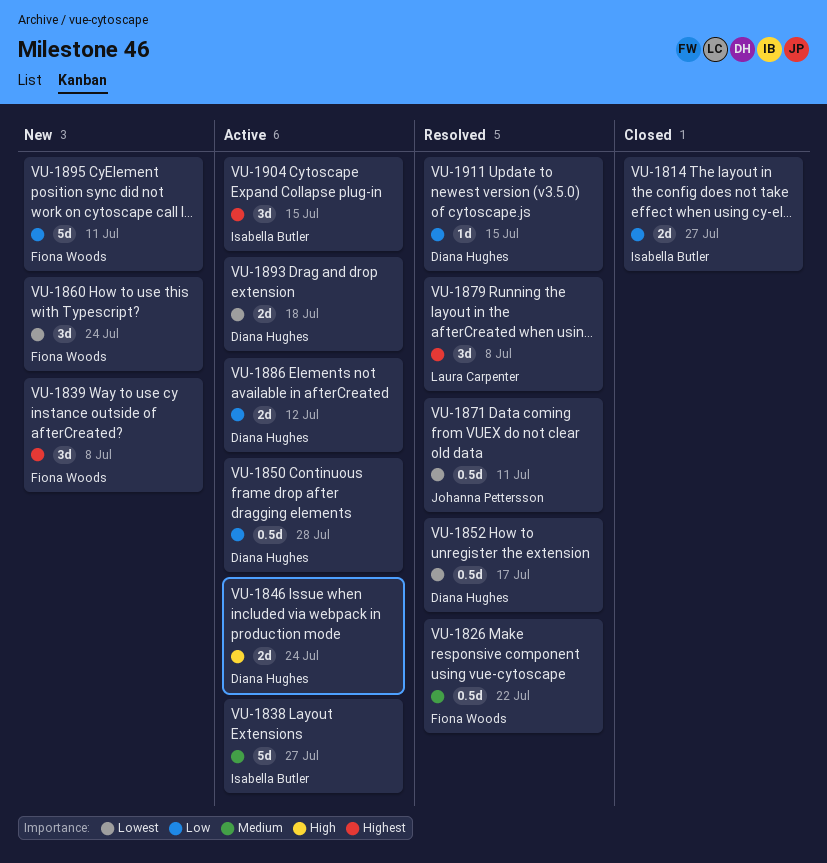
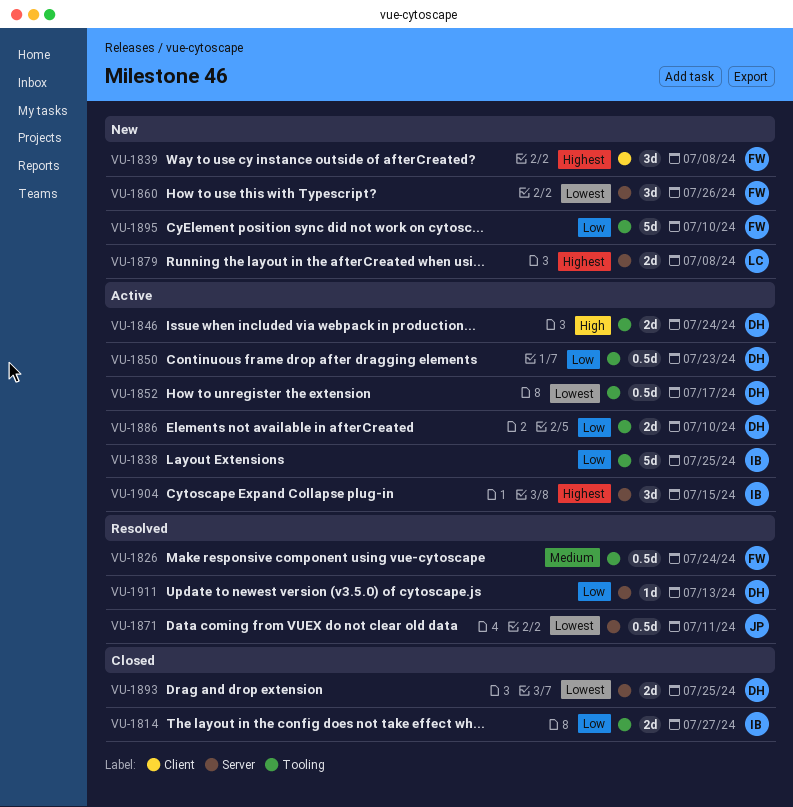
VU-1826, due: Jul 22 -> Jul 24
VU-1838, priority: Medium -> Low
VU-1838, due: Jul 27 -> Jul 25
VU-1850, due: Jul 28 -> Jul 23
VU-1852, status: Resolved -> Active
VU-1860, due: Jul 24 -> Jul 26
VU-1879, status: Resolved -> New
VU-1879, estimate: 3d -> 2d
VU-1886, due: Jul 12 -> Jul 10
VU-1893, status: Active -> Closed
VU-1893, due: Jul 18 -> Jul 25
VU-1895, due: Jul 11 -> Jul 10
VU-1911, due: Jul 15 -> Jul 13

